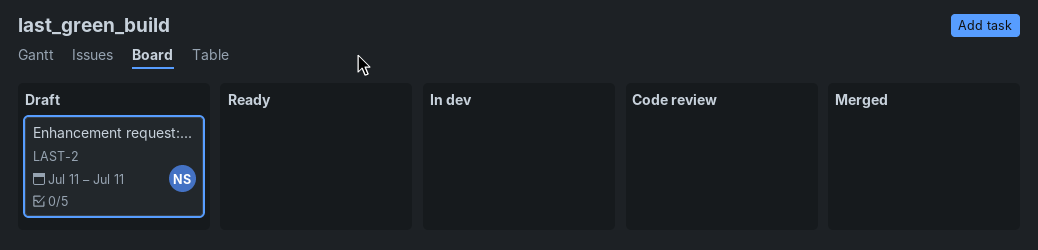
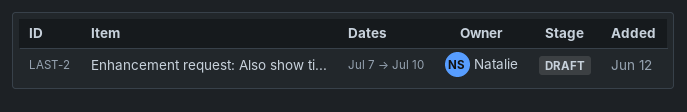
LAST-2, start: Jul 11 -> Jul 7
LAST-2, due: Jul 11 -> Jul 10

